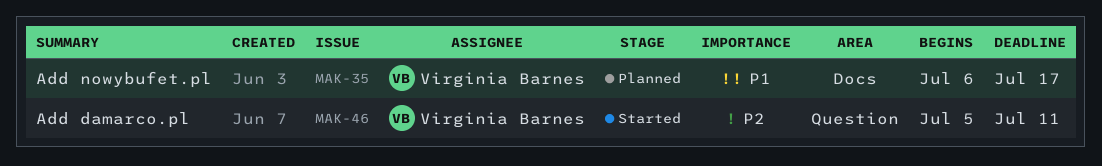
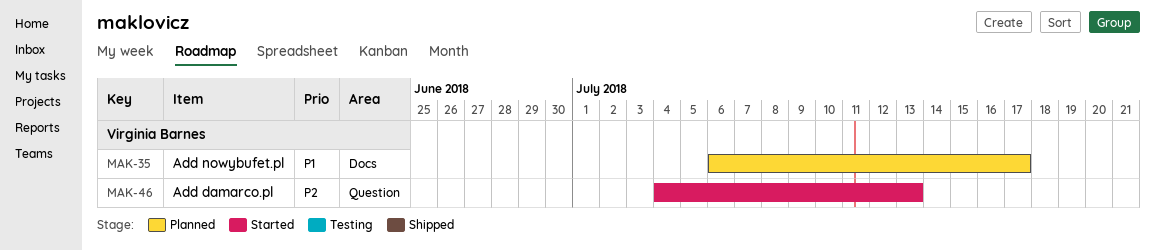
MAK-46, start: Jul 5 -> Jul 4
MAK-46, due: Jul 11 -> Jul 13

